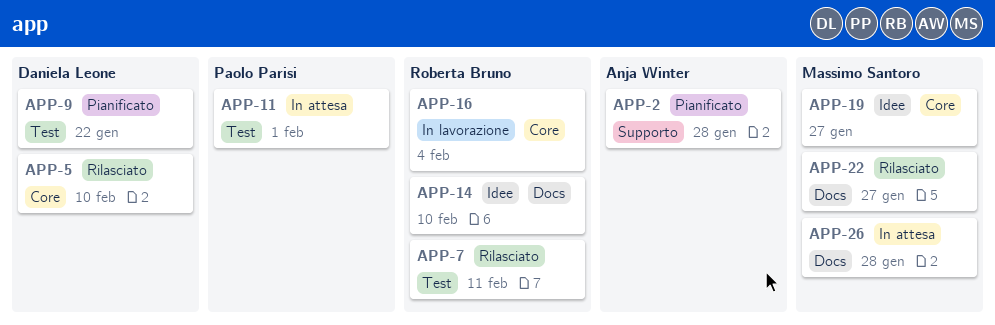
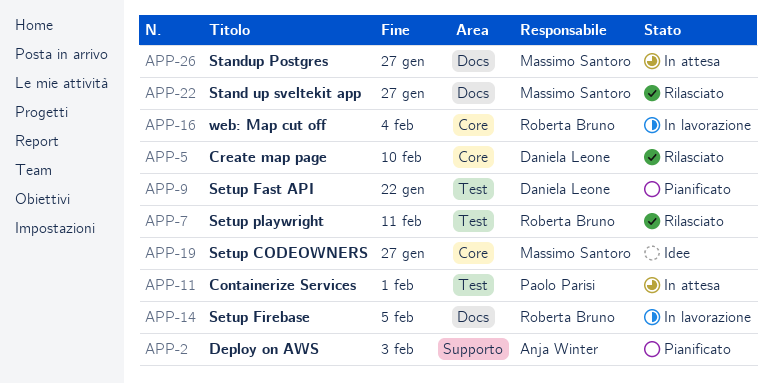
APP-2, due: Jan 28 -> Feb 3
APP-14, status: Idee -> In lavorazione
APP-14, due: Feb 10 -> Feb 5
APP-26, due: Jan 28 -> Jan 27

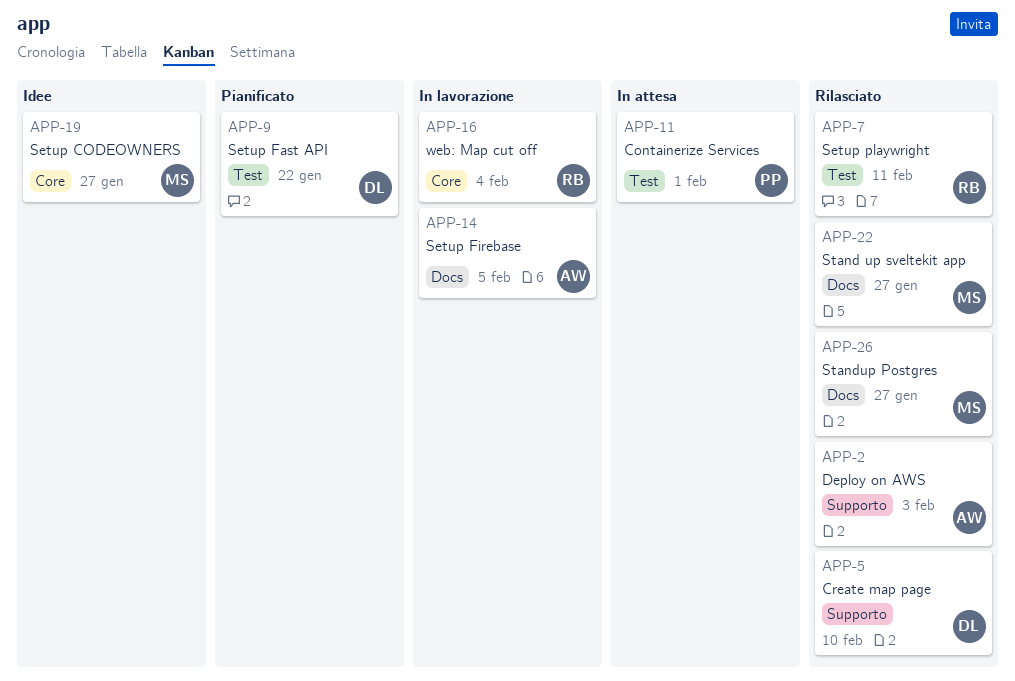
APP-2, status: Pianificato -> Rilasciato
APP-5, label: Core -> Supporto
APP-14, owner: Roberta Bruno -> Anja Winter
APP-26, status: In attesa -> Rilasciato

